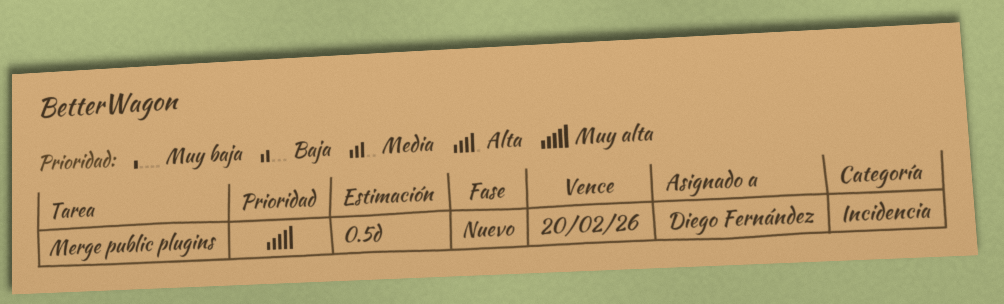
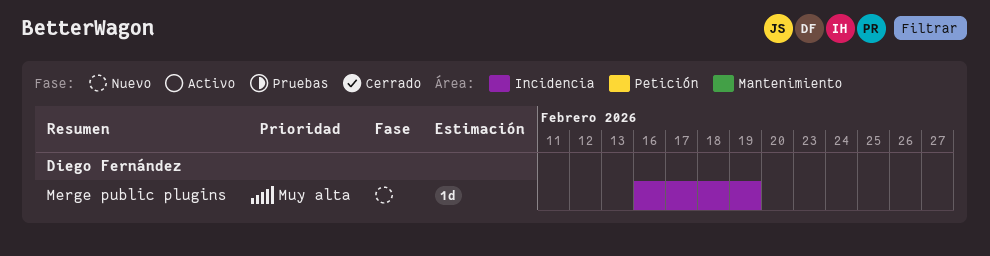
Merge public plugins, estimate: 0.5d -> 1d
Merge public plugins, due: Feb 20 -> Feb 19

